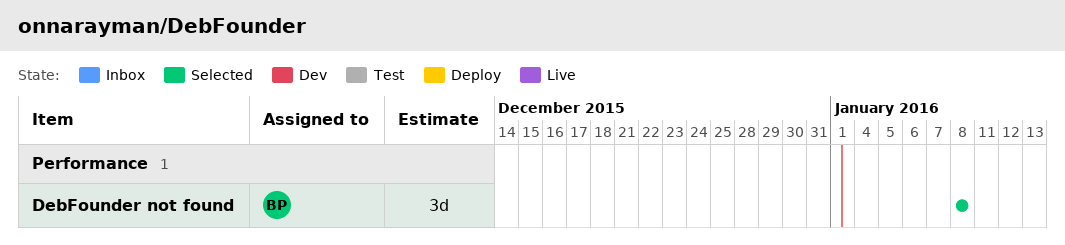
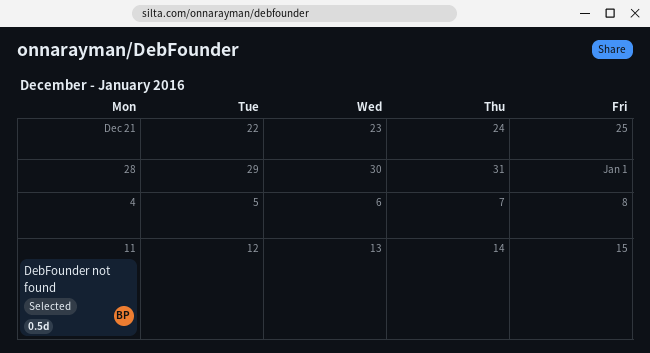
DebFounder not found, estimate: 3d -> 0.5d
DebFounder not found, due: Jan 8 -> Jan 11

